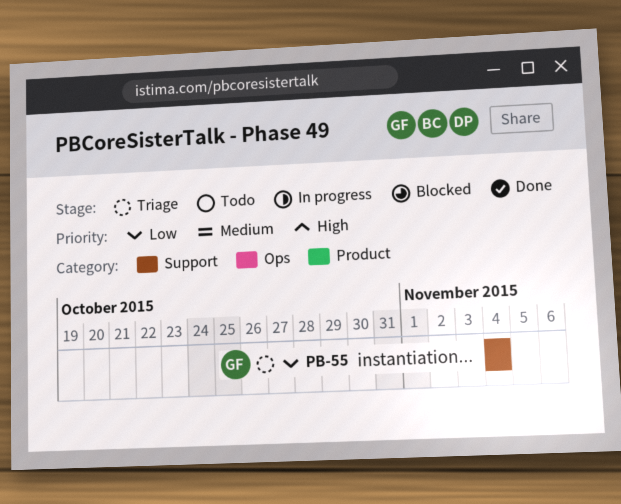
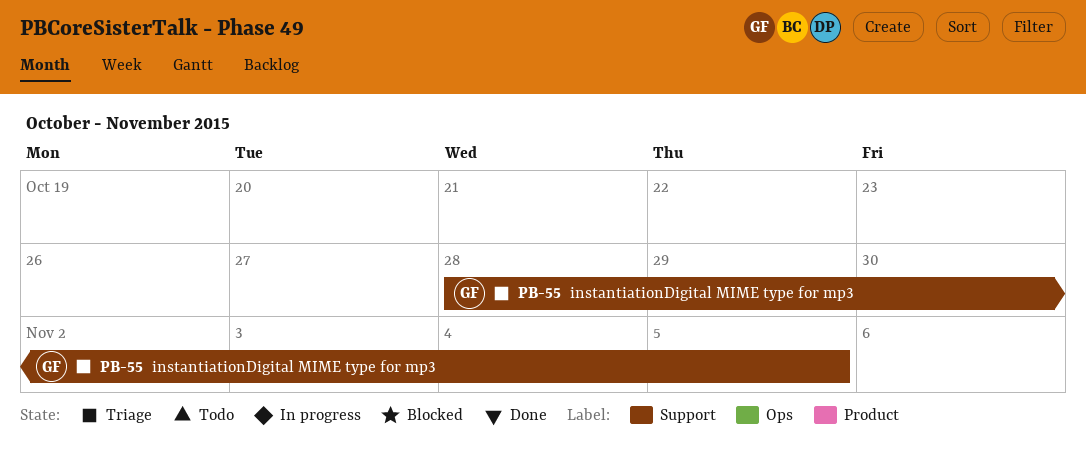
PB-55, start: Nov 4 -> Oct 28
PB-55, due: Nov 4 -> Nov 5

